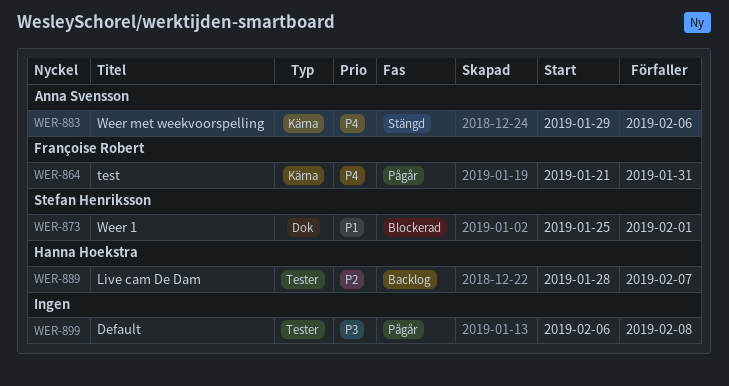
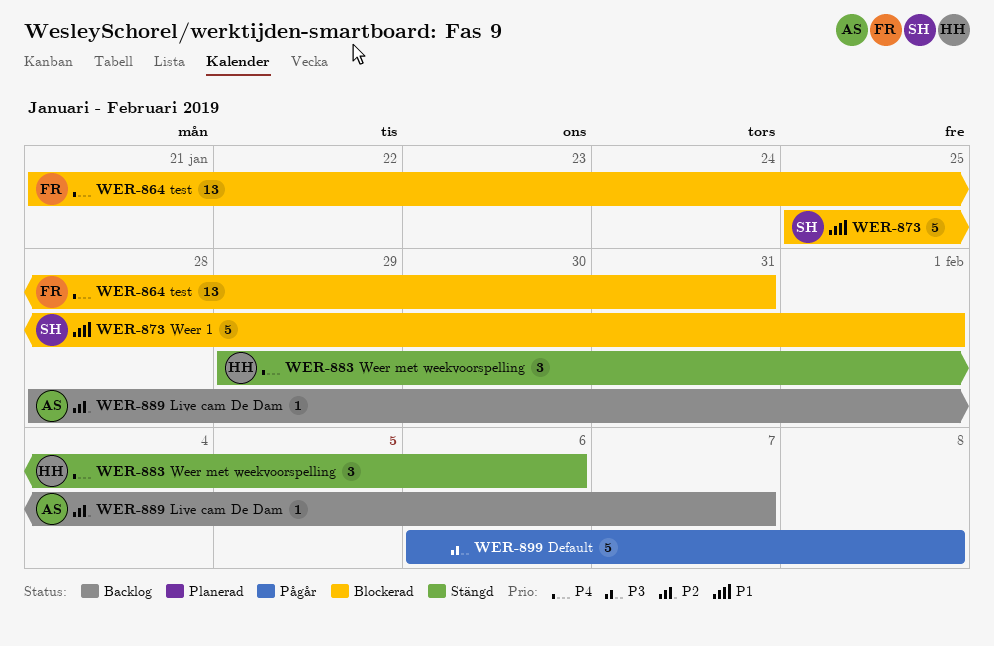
WER-864, status: Pågår -> Blockerad
WER-883, owner: Anna Svensson -> Hanna Hoekstra
WER-889, owner: Hanna Hoekstra -> Anna Svensson

